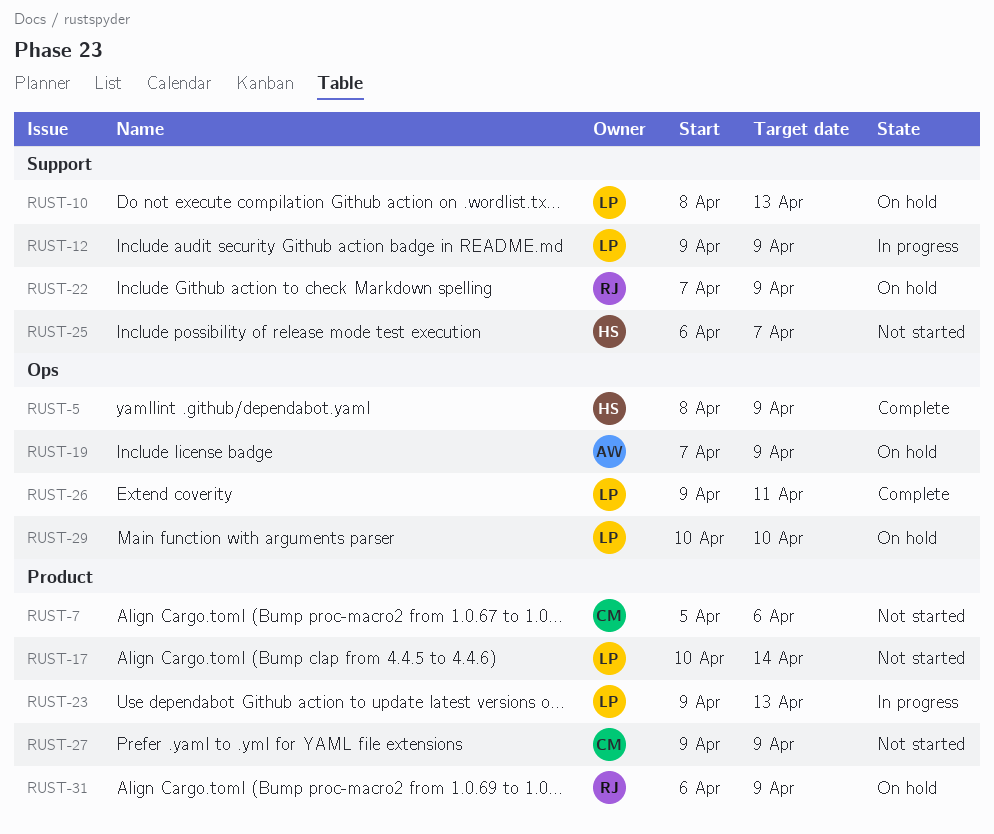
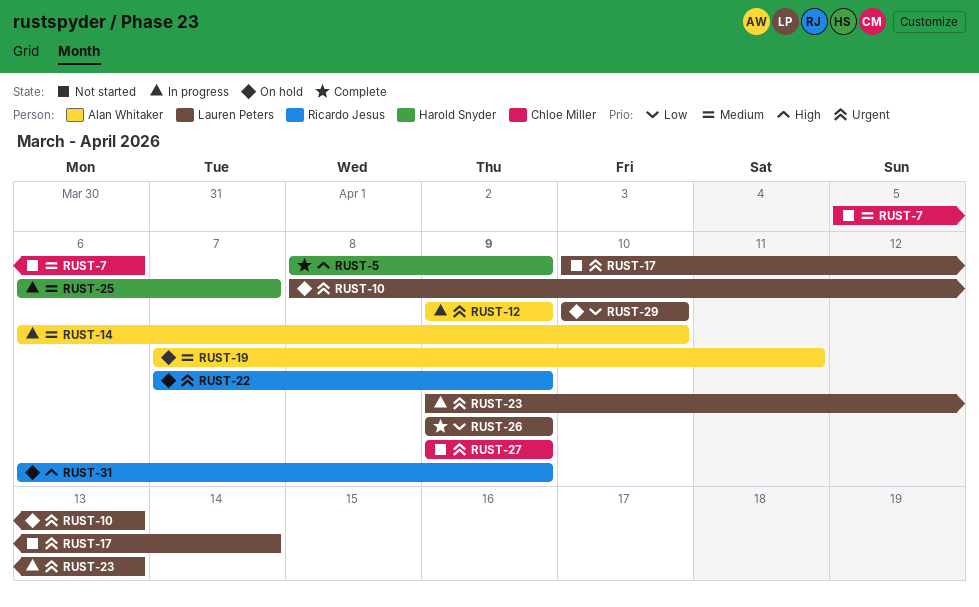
RUST-12, owner: Lauren Peters -> Alan Whitaker
RUST-14: none -> present
RUST-19, due: Apr 9 -> Apr 11
RUST-25, status: Not started -> In progress
RUST-26, due: Apr 11 -> Apr 9

